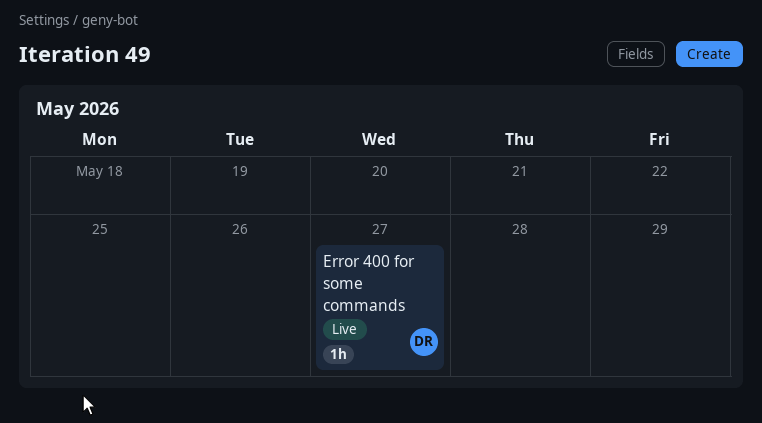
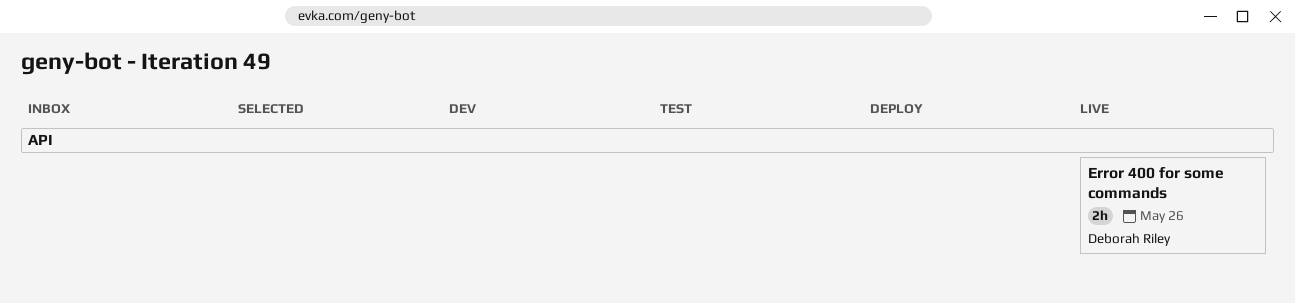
Error 400 for some commands, estimate: 1h -> 2h
Error 400 for some commands, due: May 27 -> May 26

